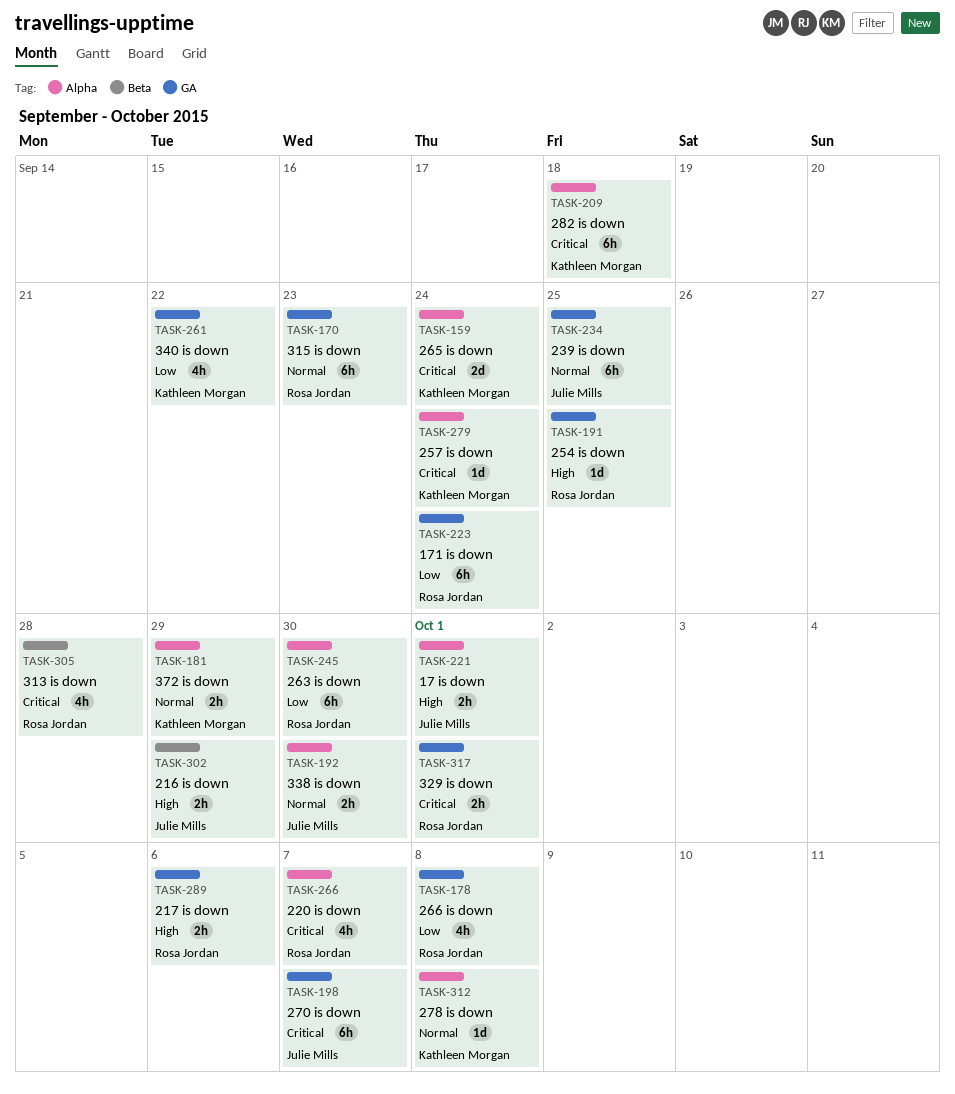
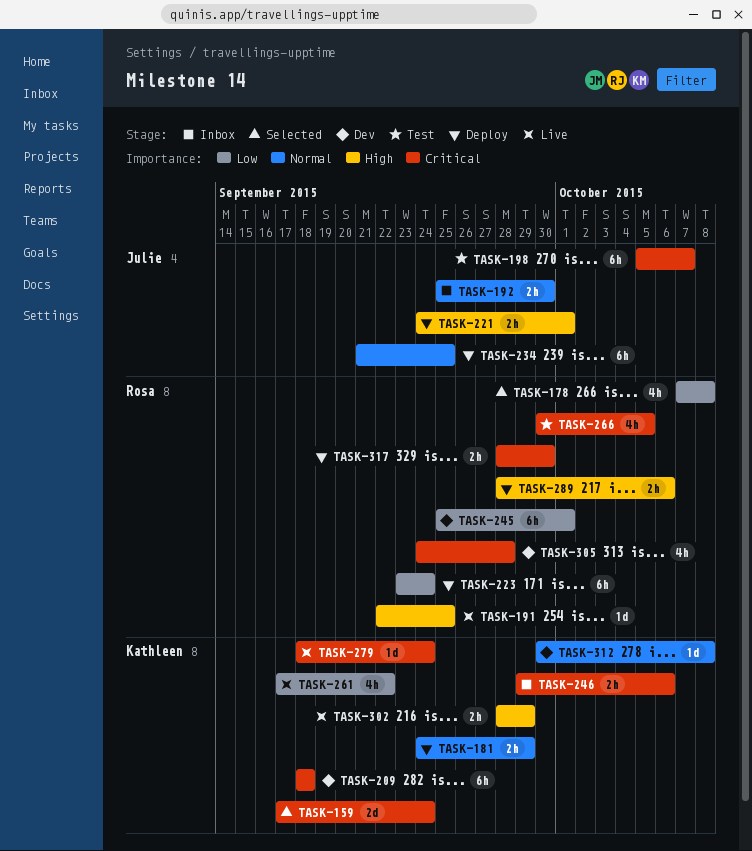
TASK-170: present -> none
TASK-245, due: Sep 30 -> Oct 1
TASK-246: none -> present
TASK-266, due: Oct 7 -> Oct 5
TASK-302, owner: Julie Mills -> Kathleen Morgan
TASK-317, due: Oct 1 -> Sep 30

